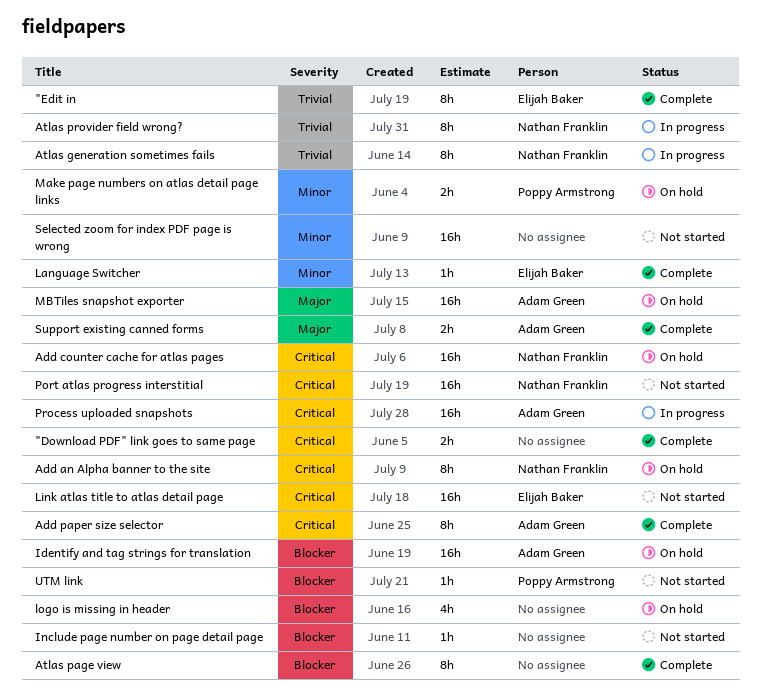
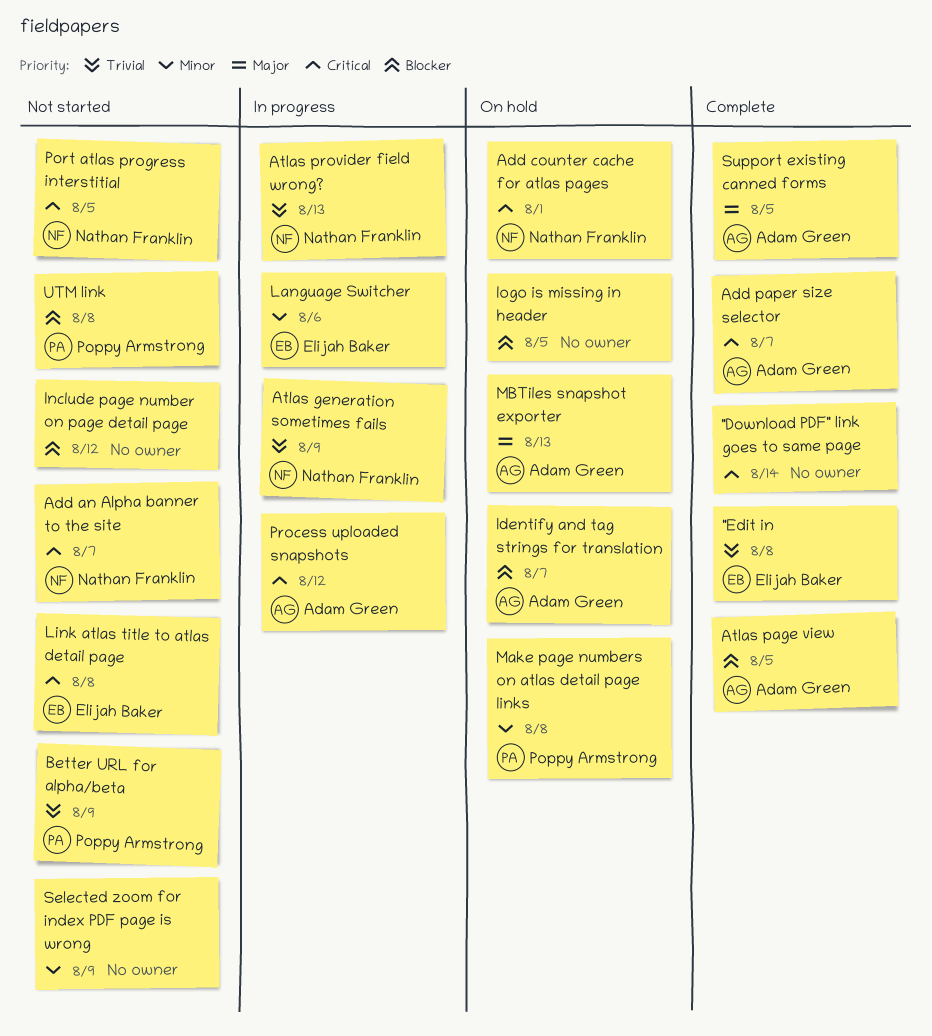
Add an Alpha banner to the site, status: On hold -> Not started
Atlas page view, owner: none -> Adam Green
Better URL for alpha/beta: none -> present
Language Switcher, status: Complete -> In progress

